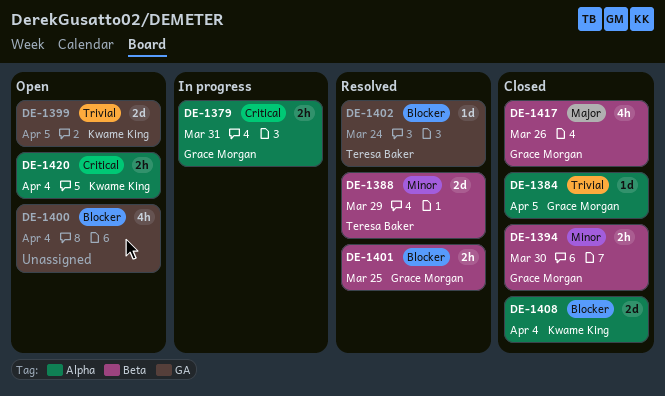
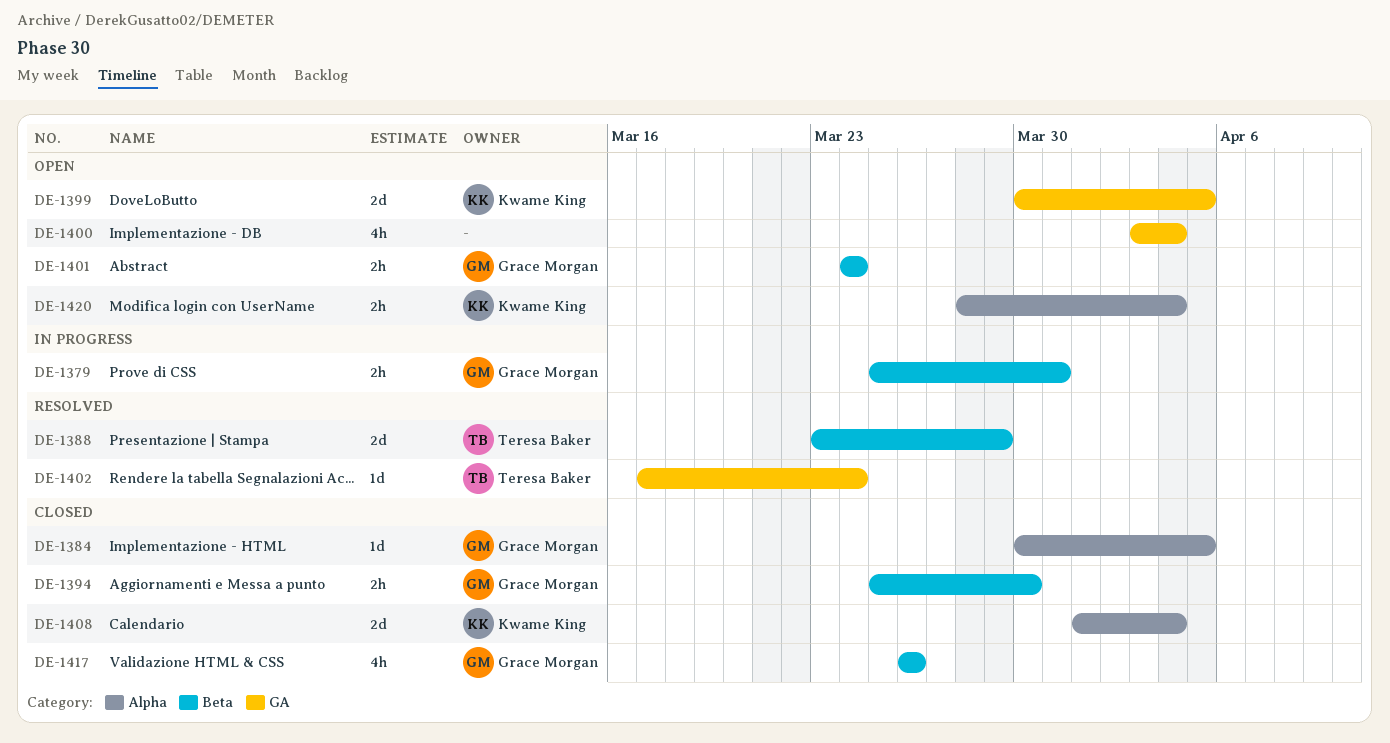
DE-1379, label: Alpha -> Beta
DE-1401, status: Resolved -> Open
DE-1401, due: Mar 25 -> Mar 24

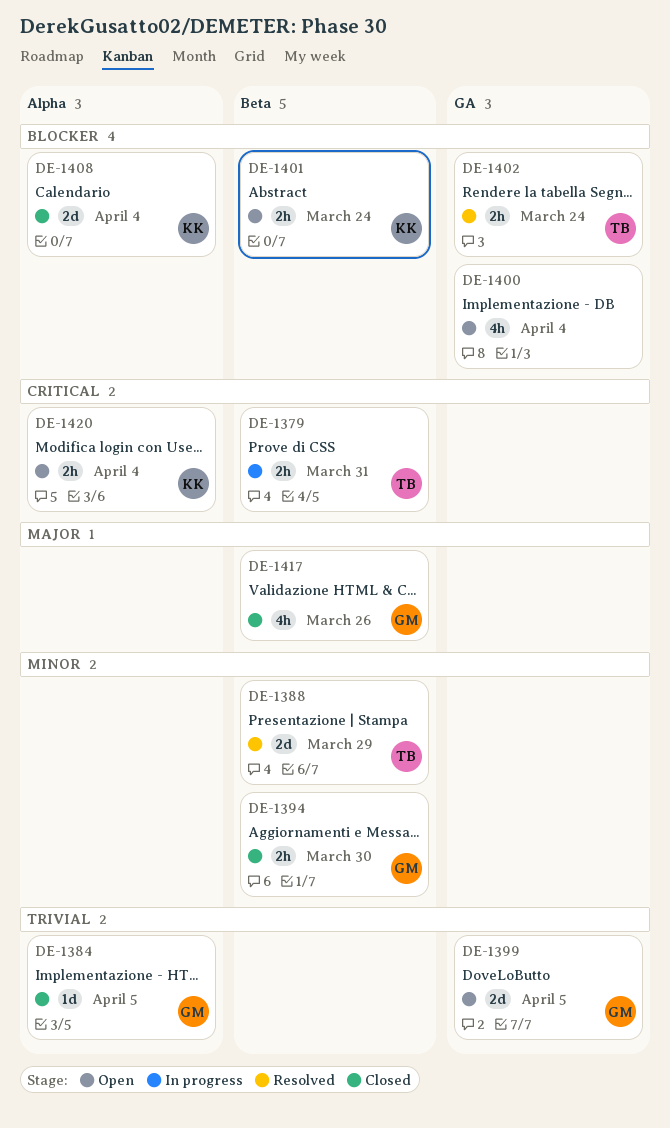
DE-1379, owner: Grace Morgan -> Teresa Baker
DE-1399, owner: Kwame King -> Grace Morgan
DE-1401, owner: Grace Morgan -> Kwame King
DE-1402, estimate: 1d -> 2h

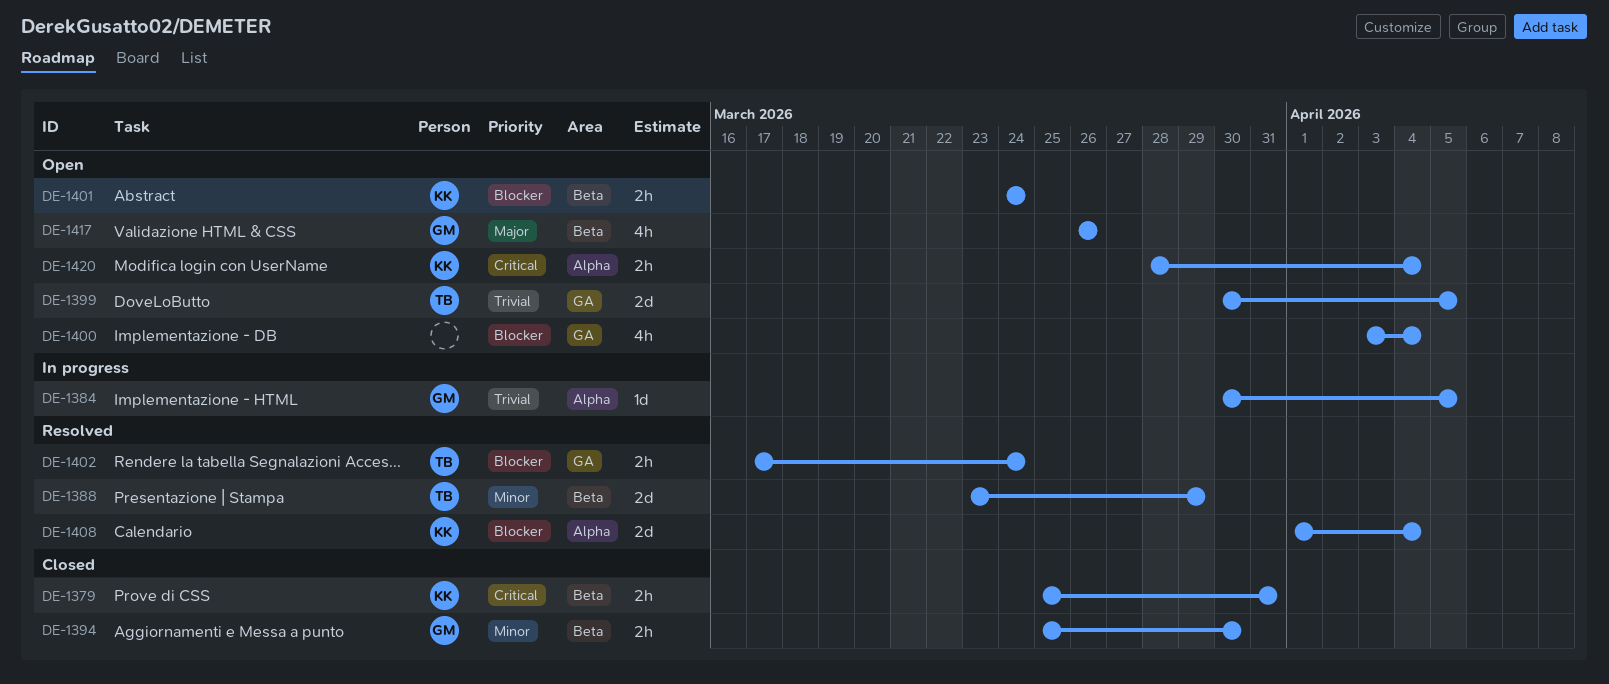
DE-1379, status: In progress -> Closed
DE-1379, owner: TB -> KK
DE-1384, status: Closed -> In progress
DE-1399, owner: GM -> TB
DE-1408, status: Closed -> Resolved
DE-1417, status: Closed -> Open

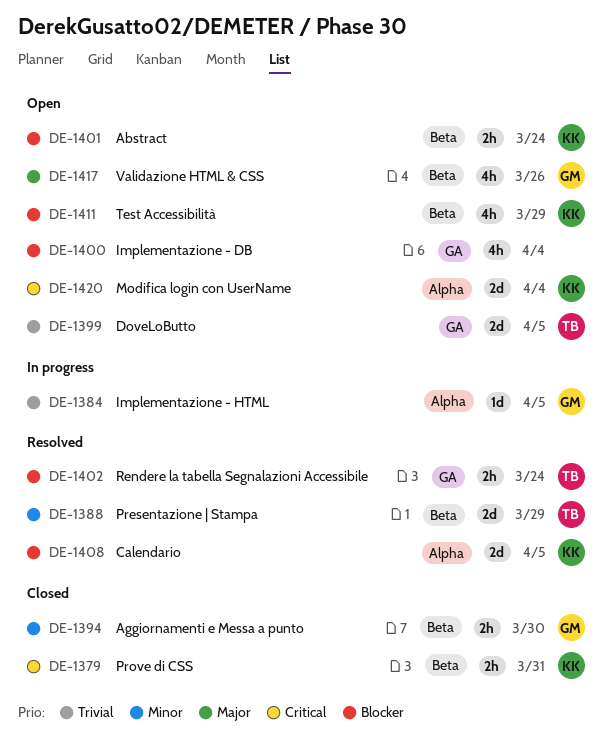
DE-1408, due: Apr 4 -> Apr 5
DE-1411: none -> present
DE-1420, estimate: 2h -> 2d

